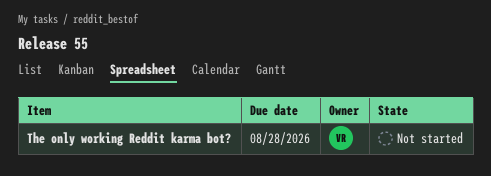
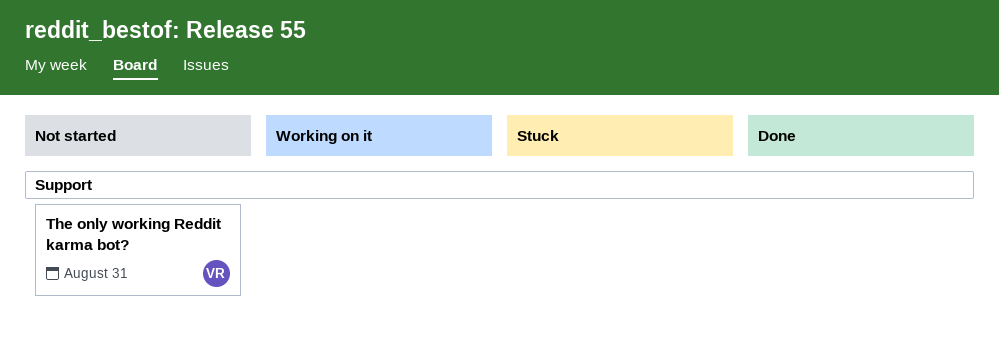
The only working Reddit karma bot?, due: Aug 28 -> Aug 31

